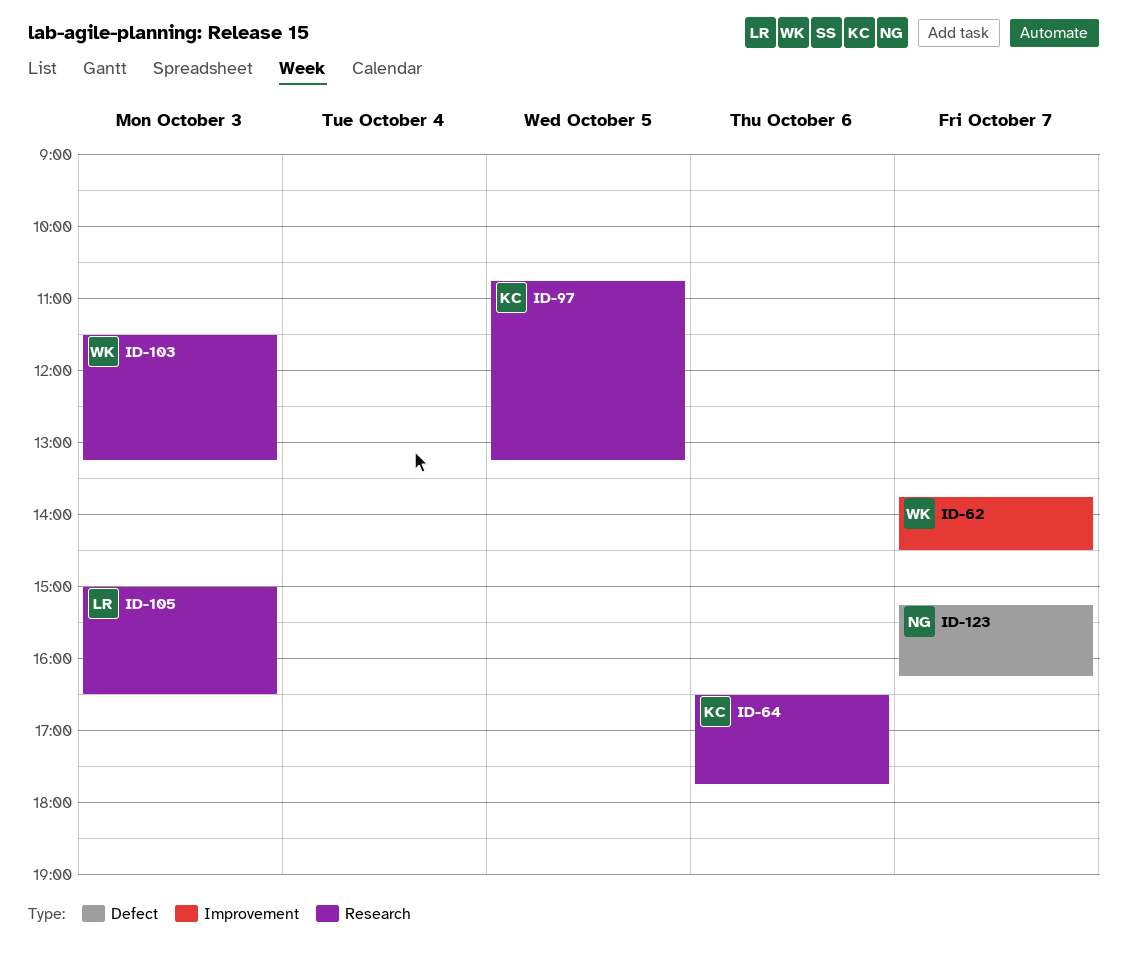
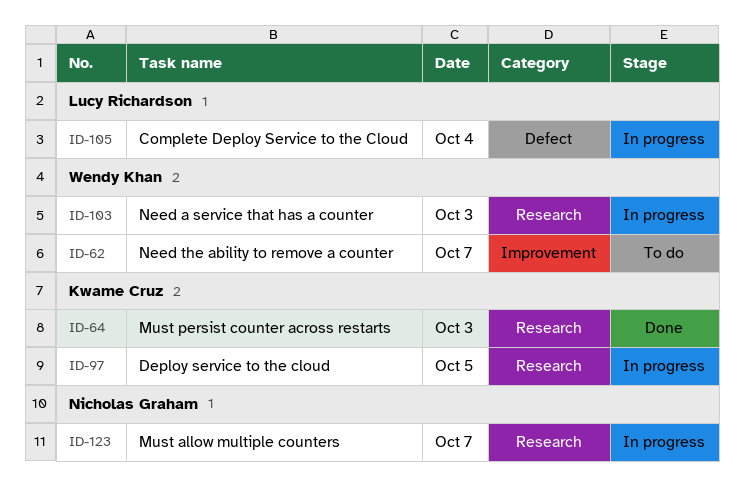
ID-64, day: Oct 6 -> Oct 3
ID-105, label: Research -> Defect
ID-105, day: Oct 3 -> Oct 4
ID-123, label: Defect -> Research

